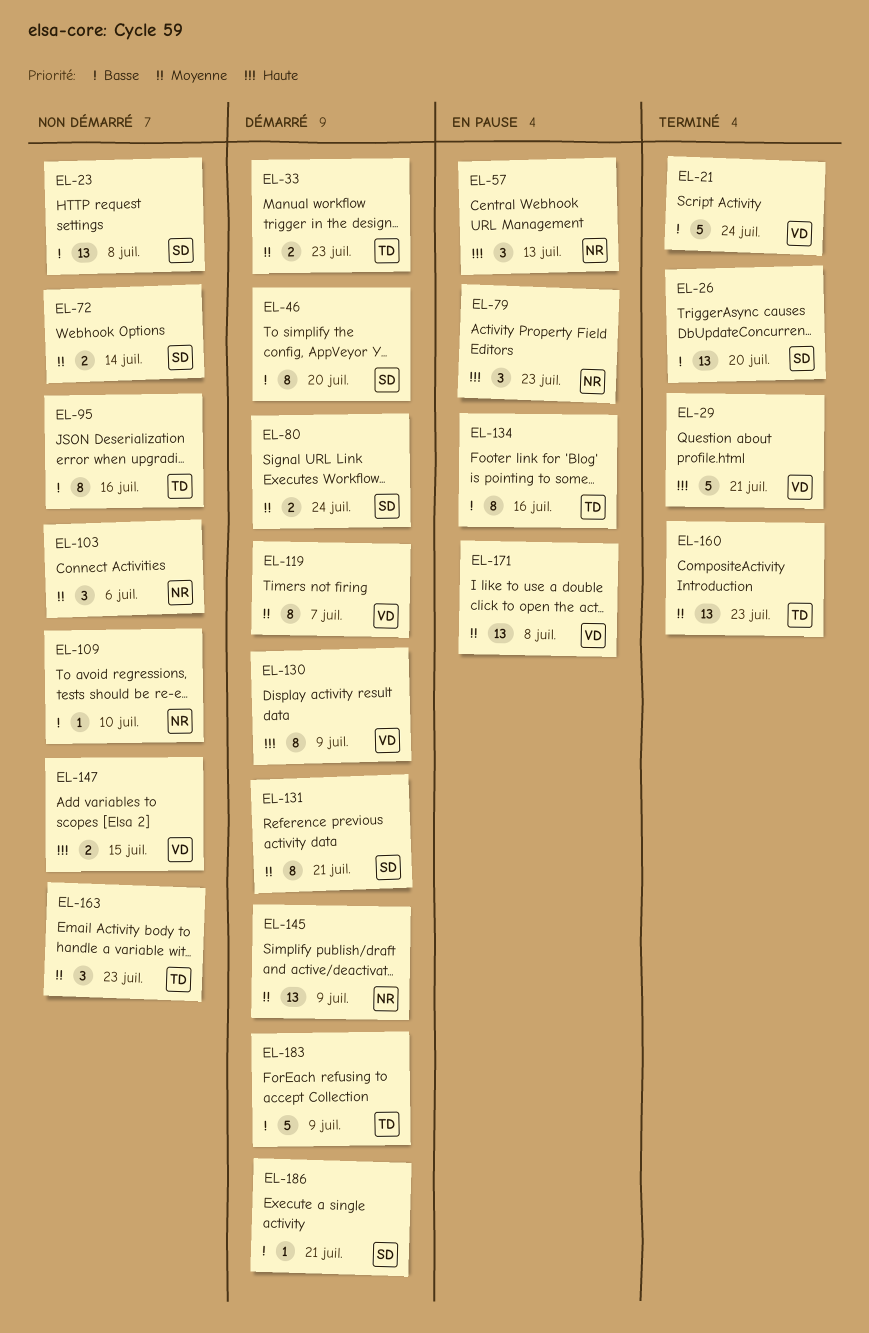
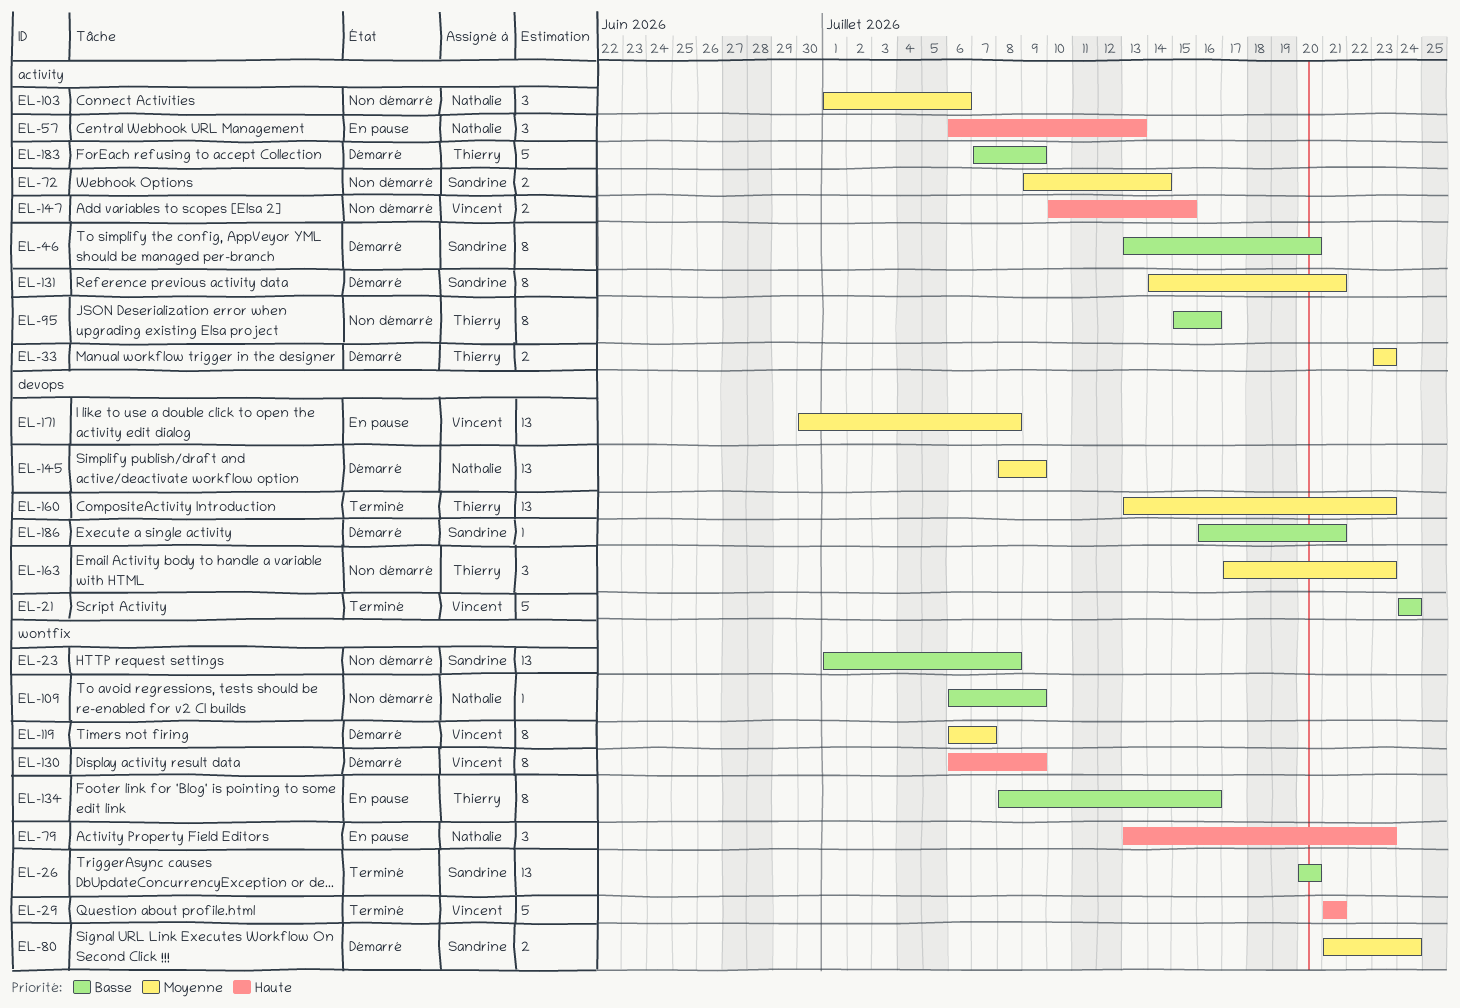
EL-109, due: Jul 10 -> Jul 9

